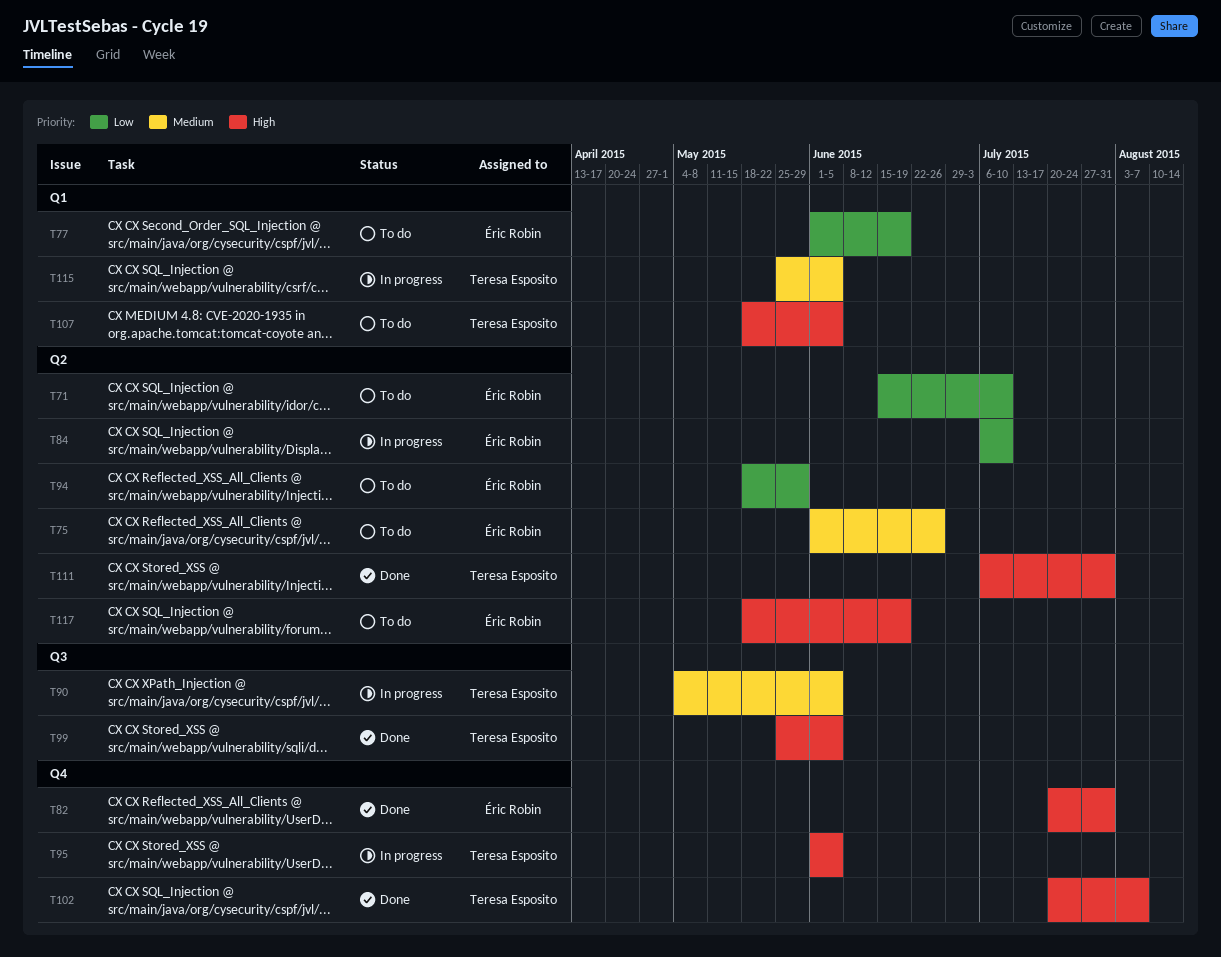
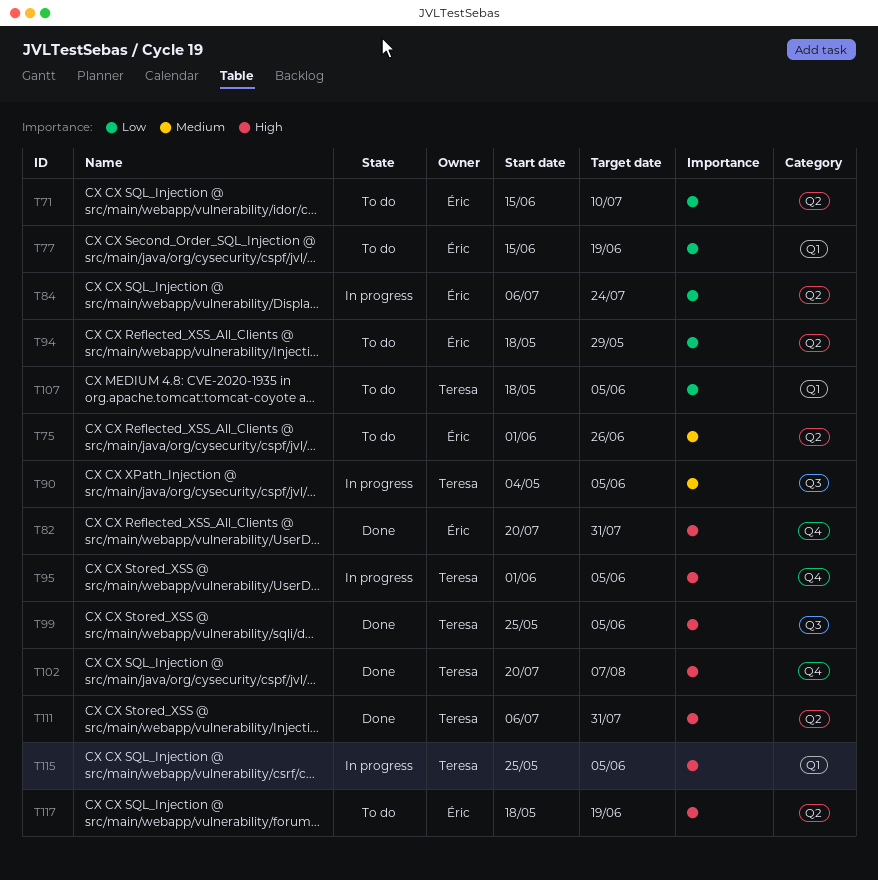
T77, start: Jun 1 -> Jun 15
T84, due: Jul 10 -> Jul 24
T107, priority: High -> Low
T115, priority: Medium -> High

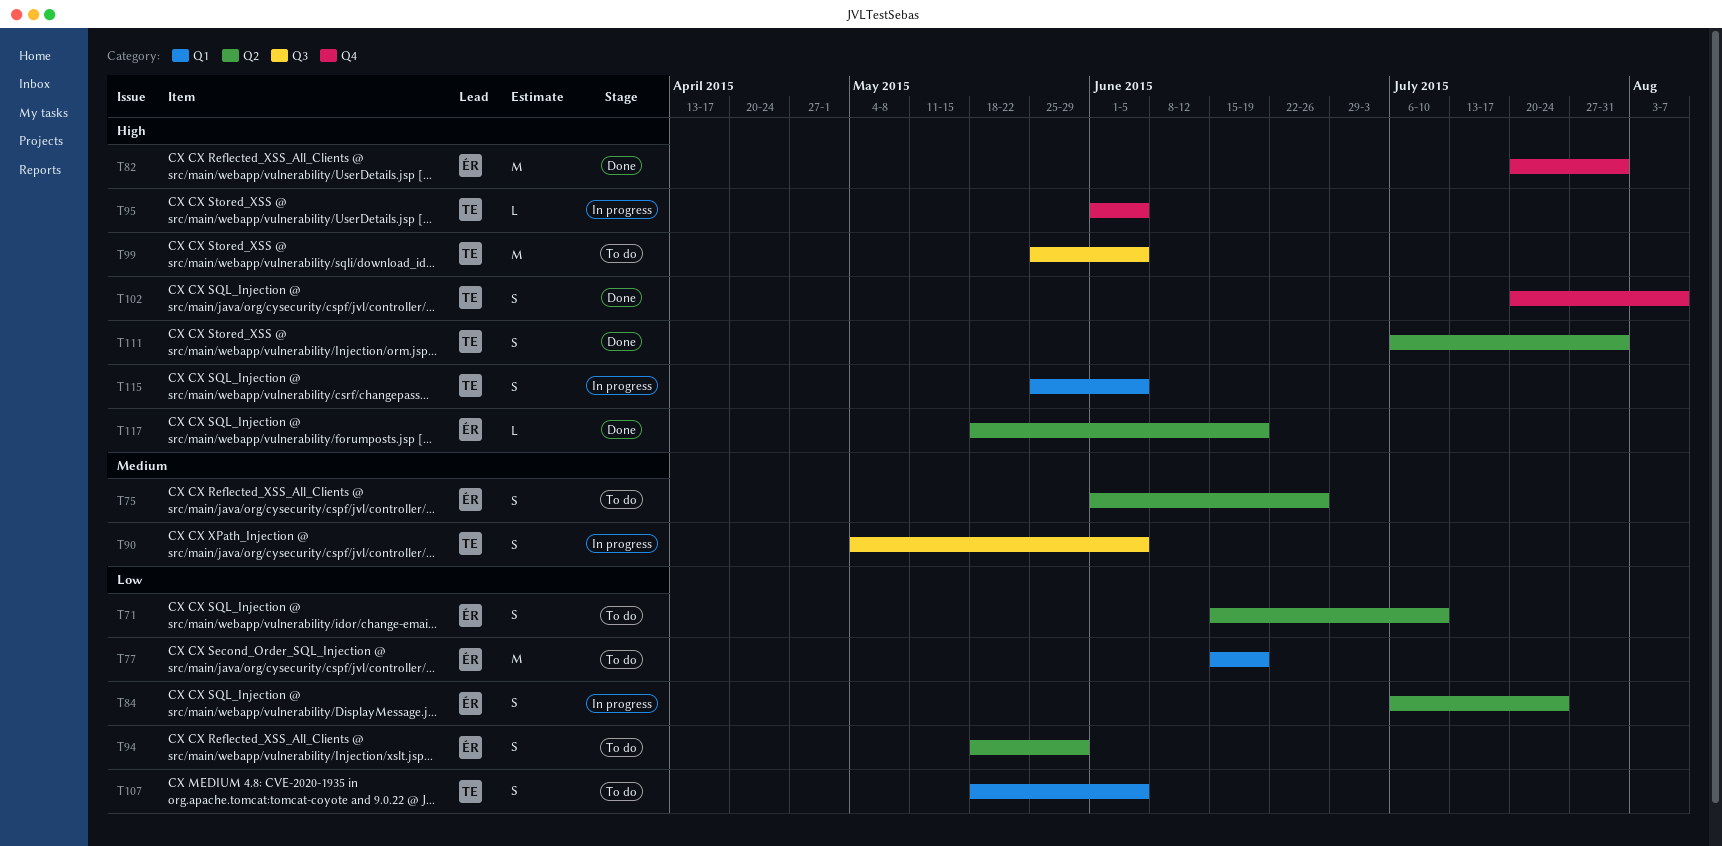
T99, status: Done -> To do
T117, status: To do -> Done

